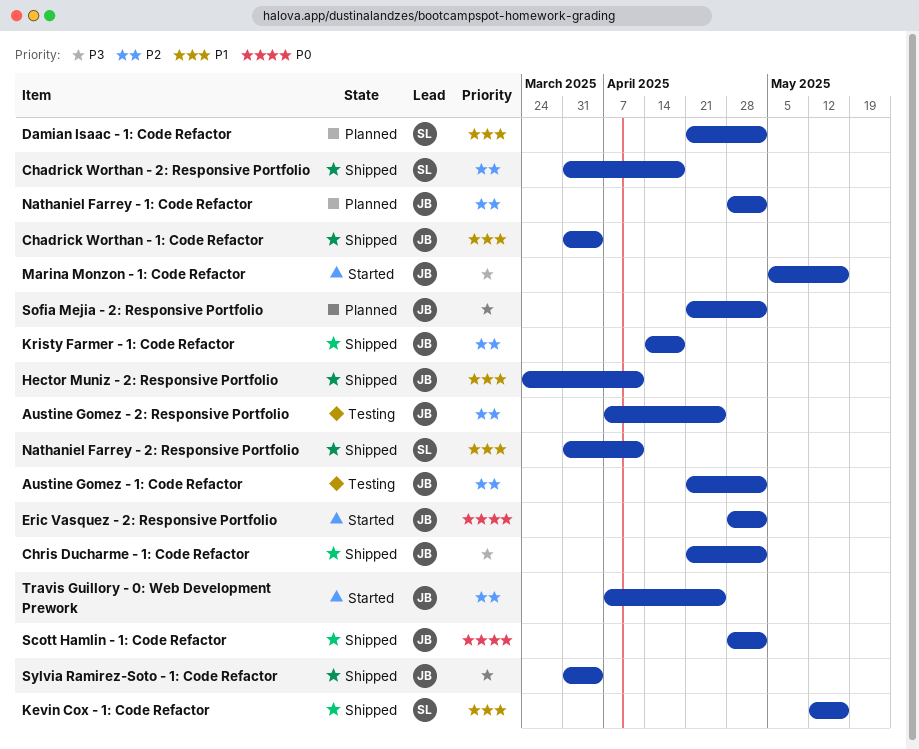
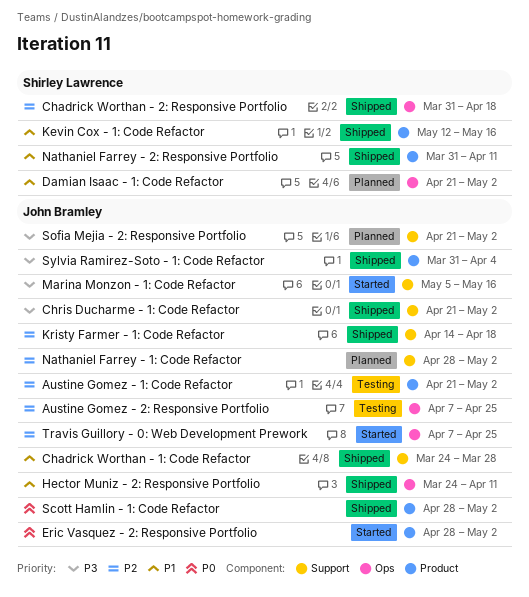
Chadrick Worthan - 1: Code Refactor, start: Mar 31 -> Mar 24
Chadrick Worthan - 1: Code Refactor, due: Apr 4 -> Mar 28

